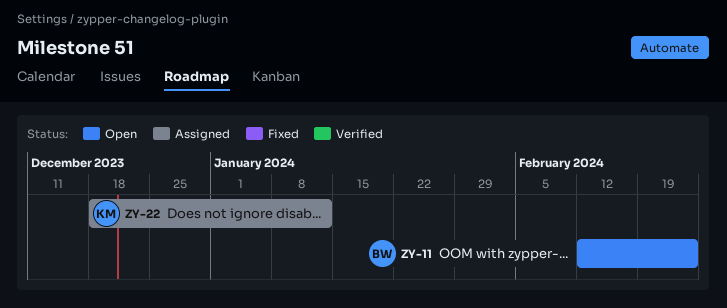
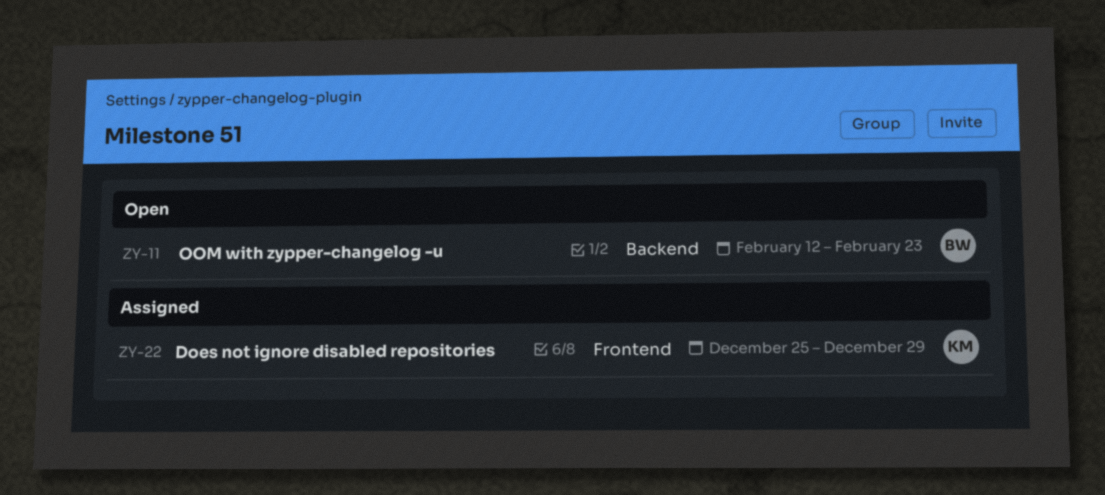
ZY-22, start: Dec 18 -> Dec 25
ZY-22, due: Jan 12 -> Dec 29

